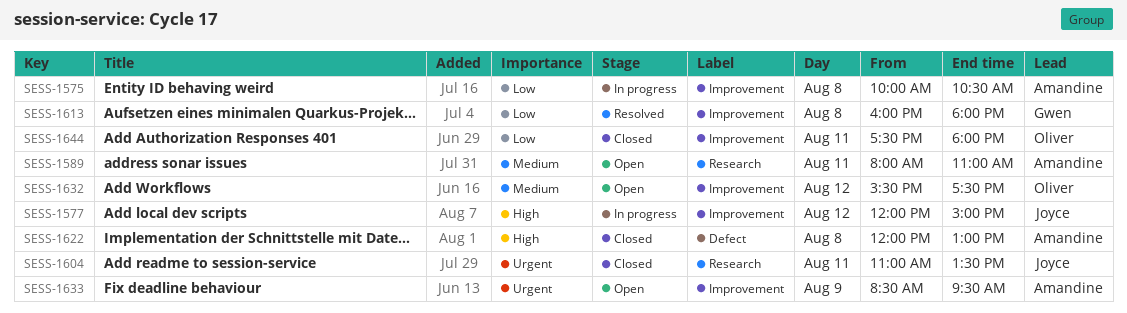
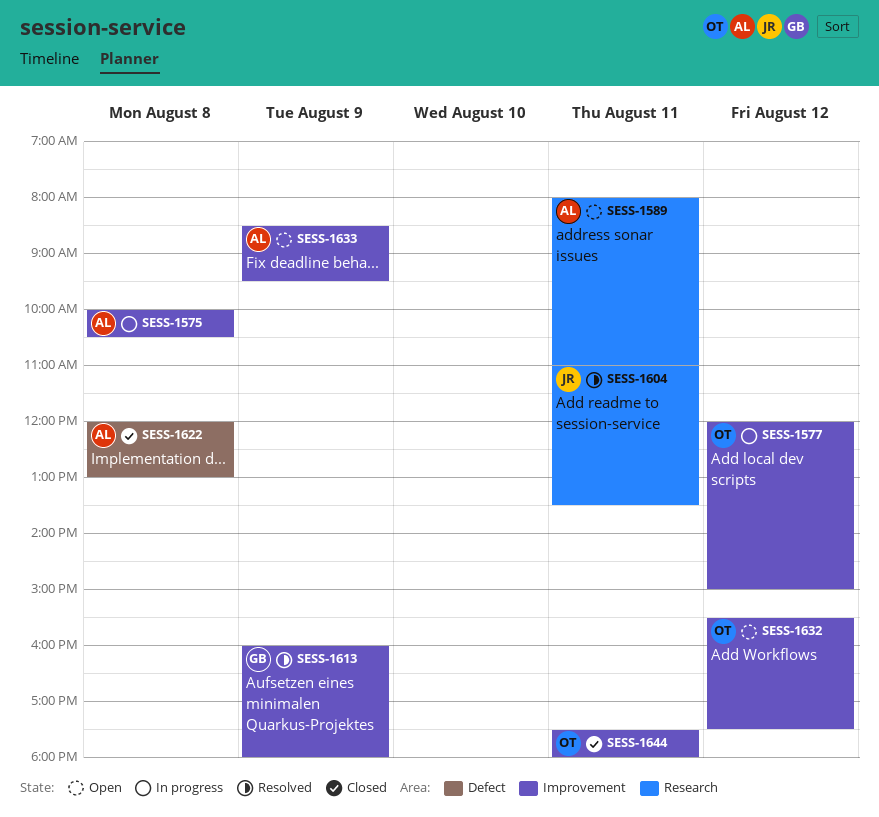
SESS-1577, owner: Joyce -> Oliver
SESS-1604, status: Closed -> Resolved
SESS-1613, day: Aug 8 -> Aug 9

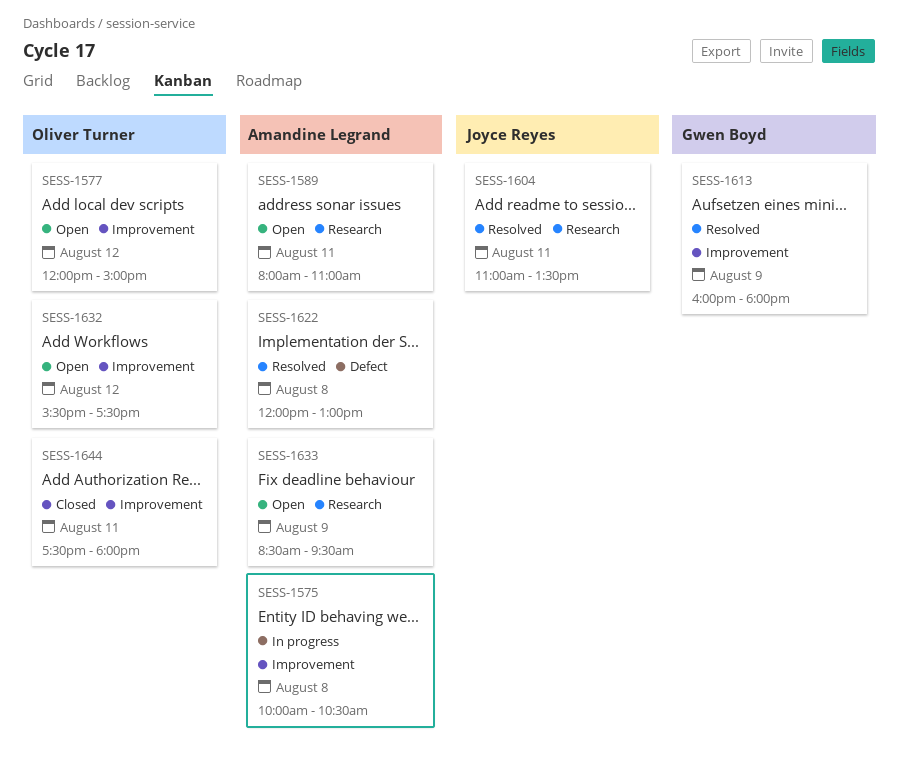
SESS-1577, status: In progress -> Open
SESS-1622, status: Closed -> Resolved
SESS-1633, label: Improvement -> Research

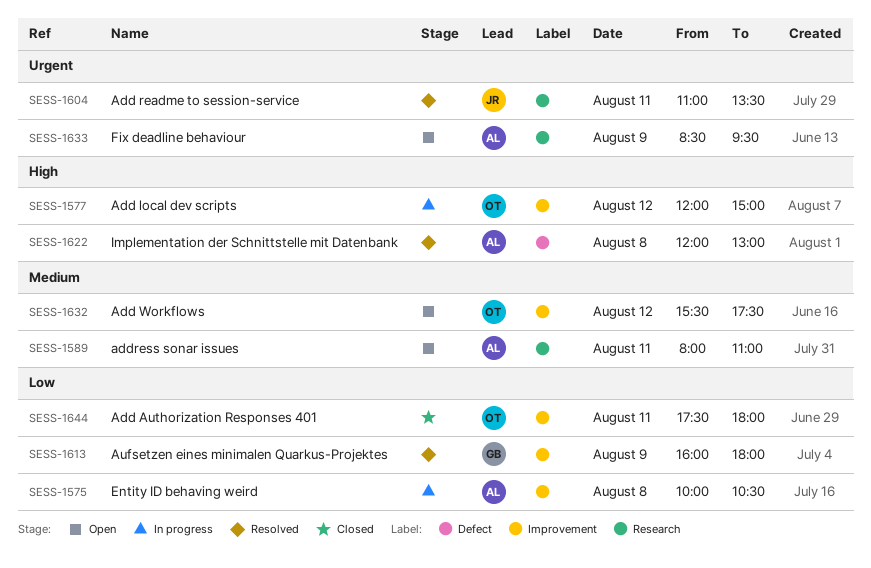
SESS-1577, status: Open -> In progress

